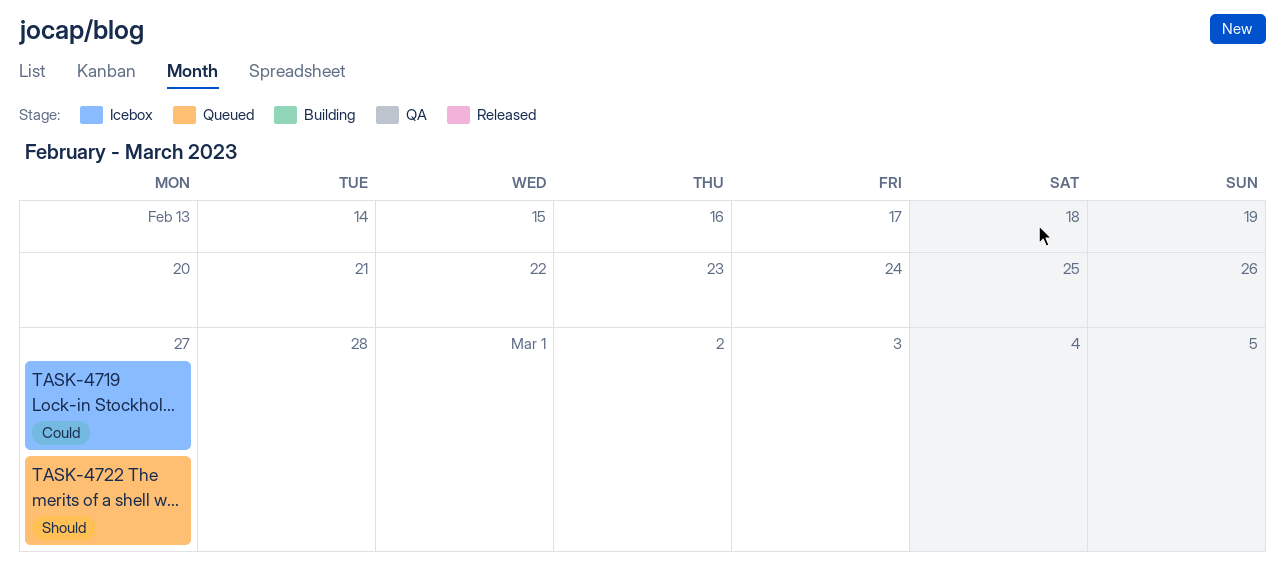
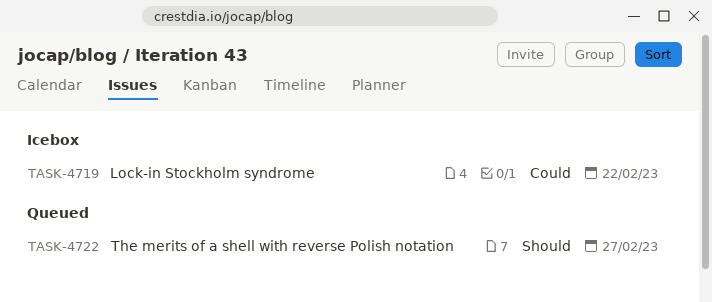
TASK-4719, due: Feb 27 -> Feb 22

